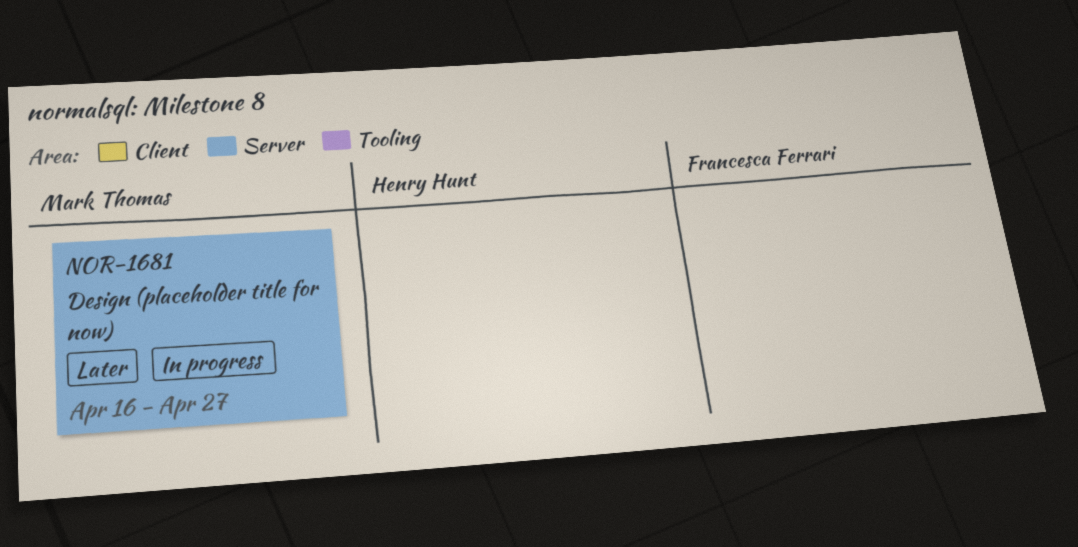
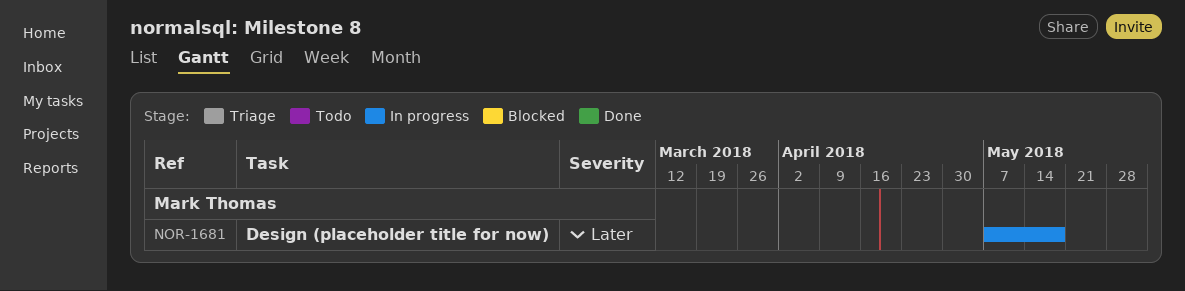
NOR-1681, start: Apr 16 -> May 7
NOR-1681, due: Apr 27 -> May 18

